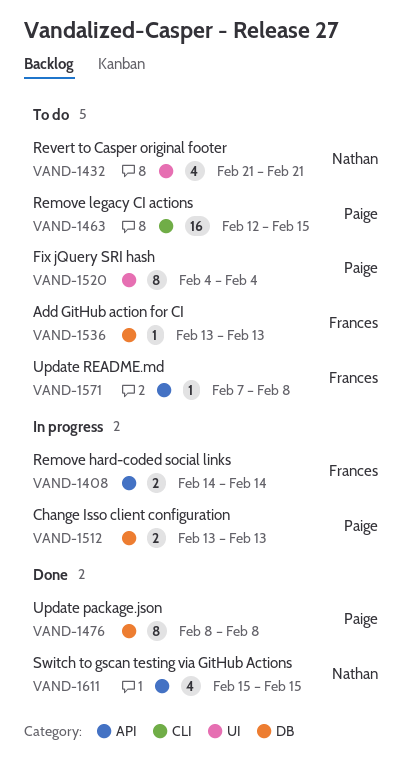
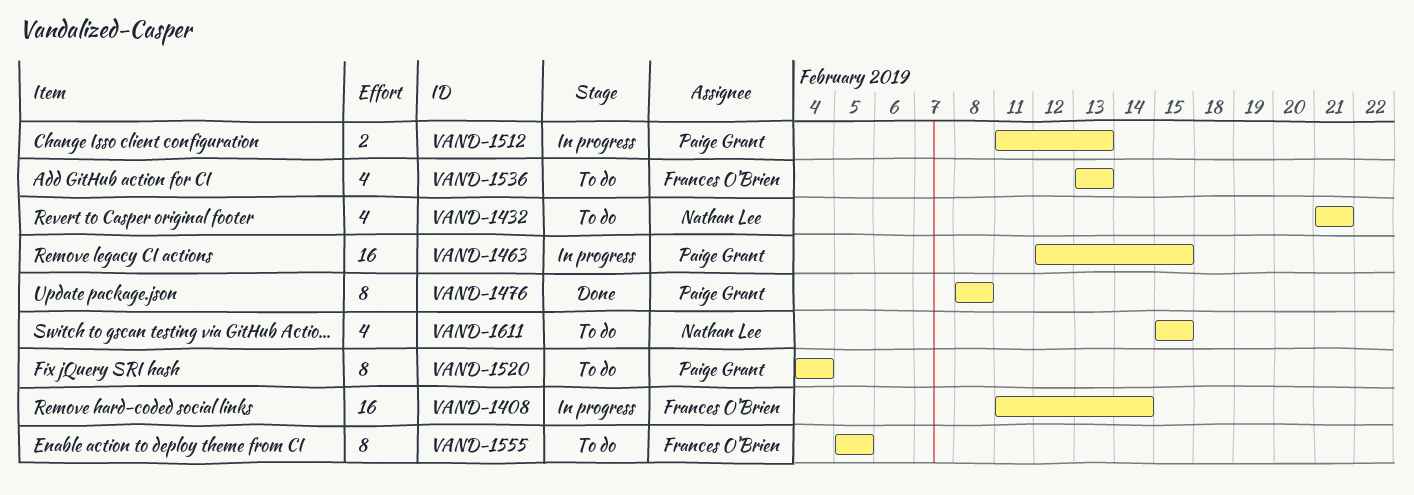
VAND-1408, estimate: 2 -> 16
VAND-1408, start: Feb 14 -> Feb 11
VAND-1463, status: To do -> In progress
VAND-1512, start: Feb 13 -> Feb 11
VAND-1536, estimate: 1 -> 4
VAND-1555: none -> present
VAND-1571: present -> none
VAND-1611, status: Done -> To do

